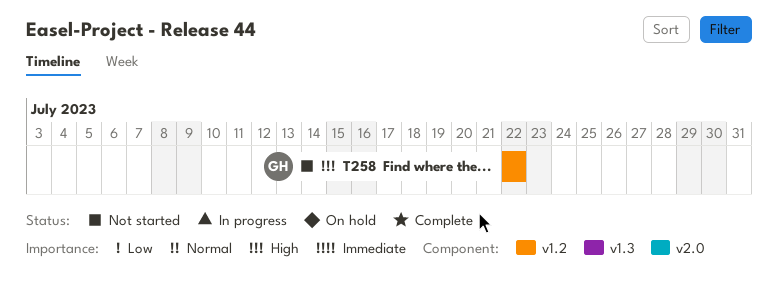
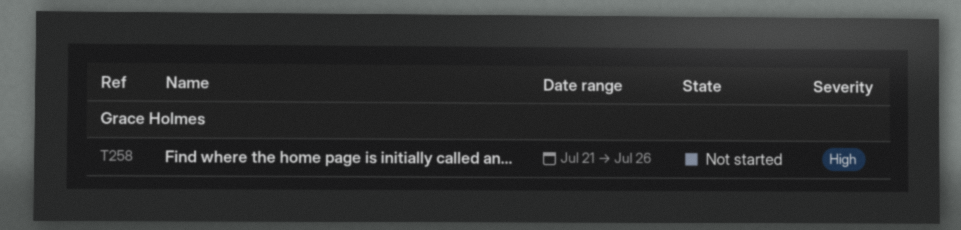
T258, start: Jul 22 -> Jul 21
T258, due: Jul 22 -> Jul 26

